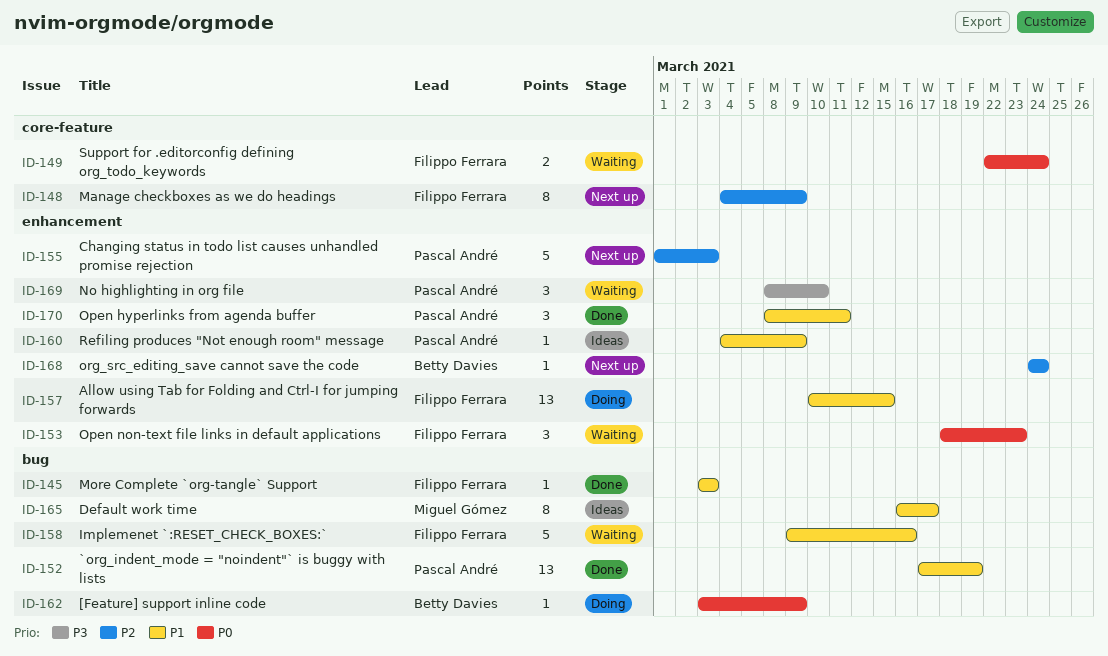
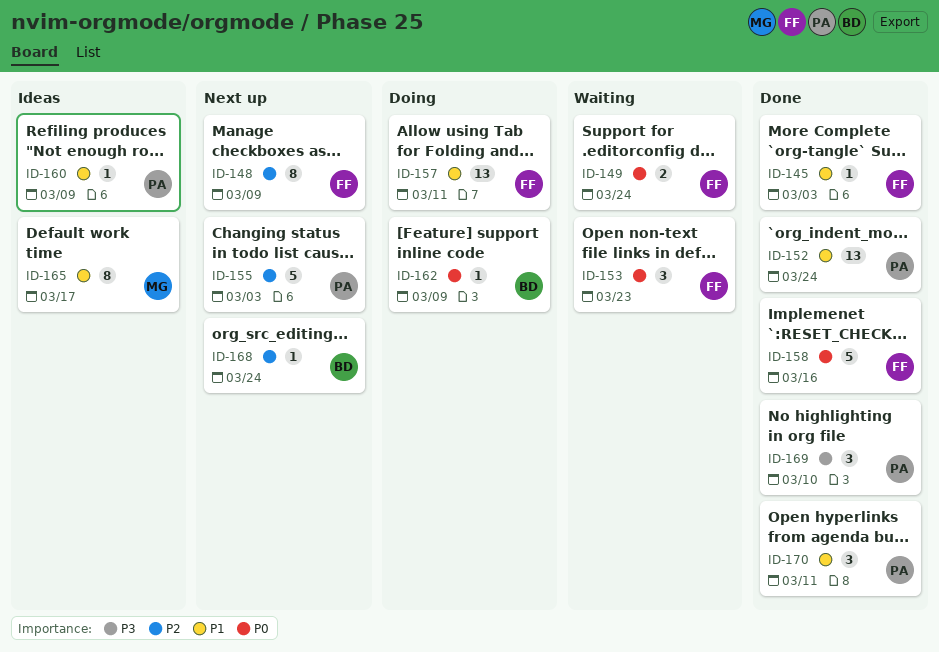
ID-152, due: Mar 19 -> Mar 24
ID-157, due: Mar 15 -> Mar 11
ID-158, status: Waiting -> Done
ID-158, priority: P1 -> P0
ID-169, status: Waiting -> Done

